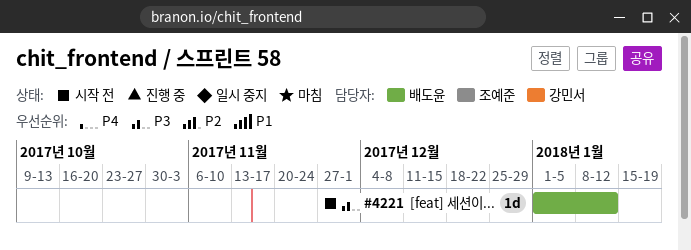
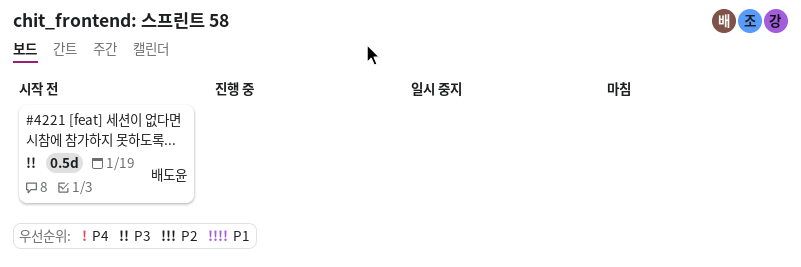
#4221, estimate: 1d -> 0.5d
#4221, due: Jan 12 -> Jan 19

